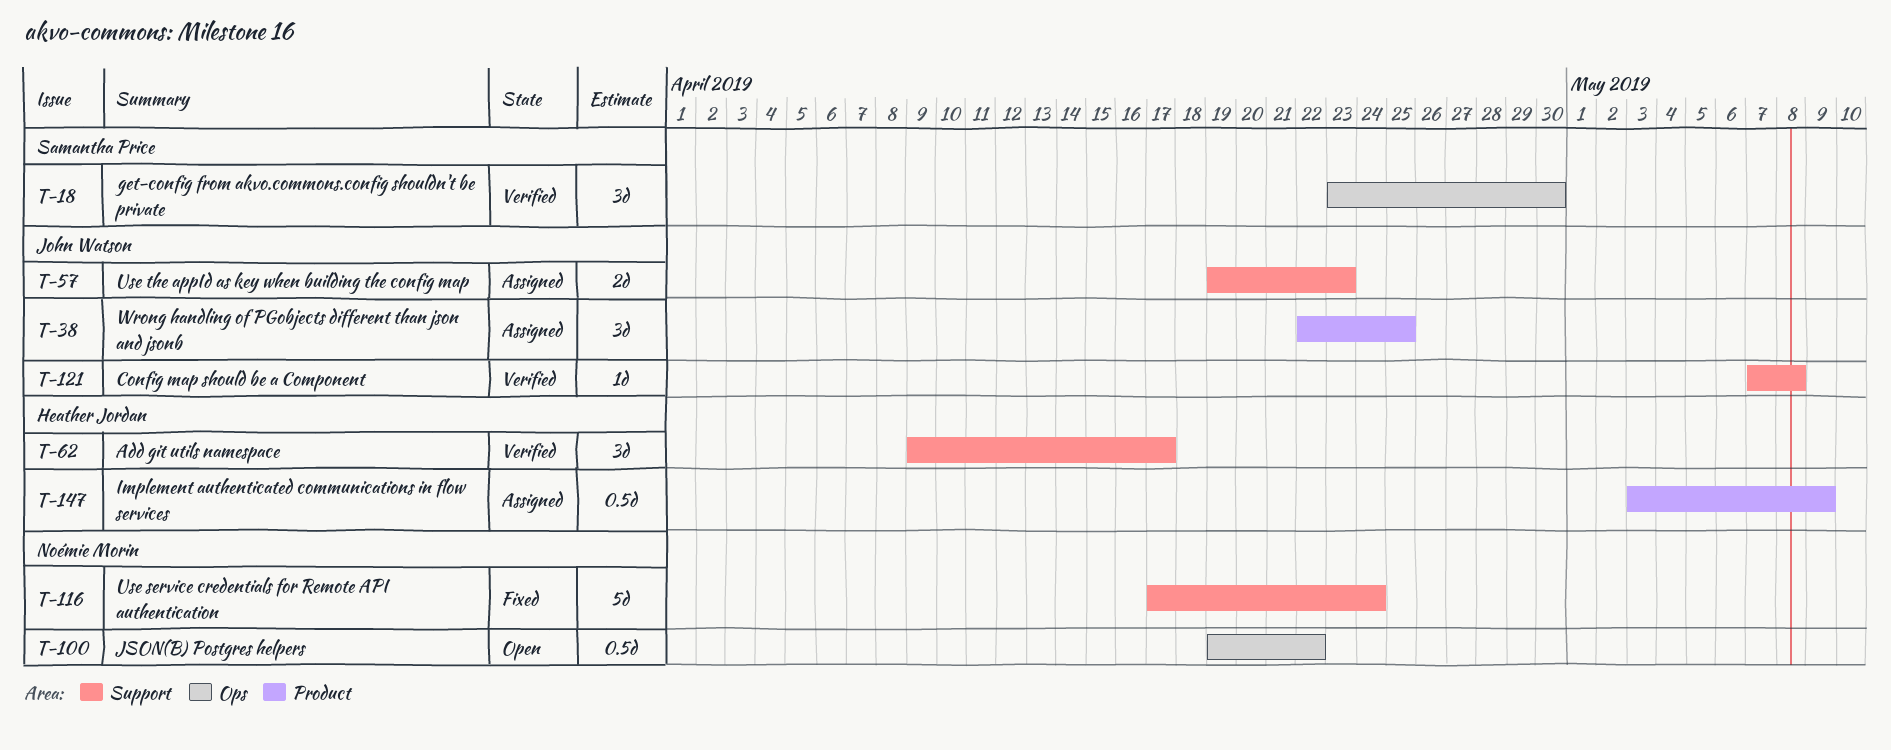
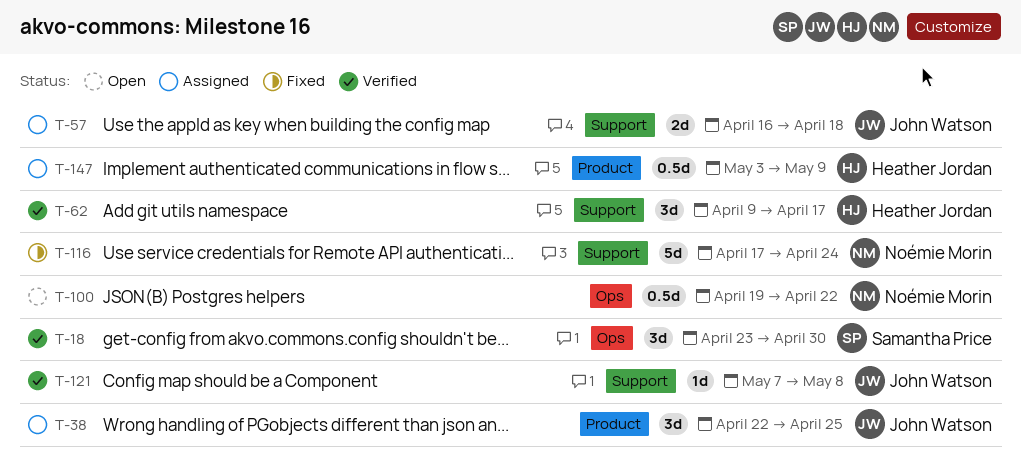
T-57, start: Apr 19 -> Apr 16
T-57, due: Apr 23 -> Apr 18

